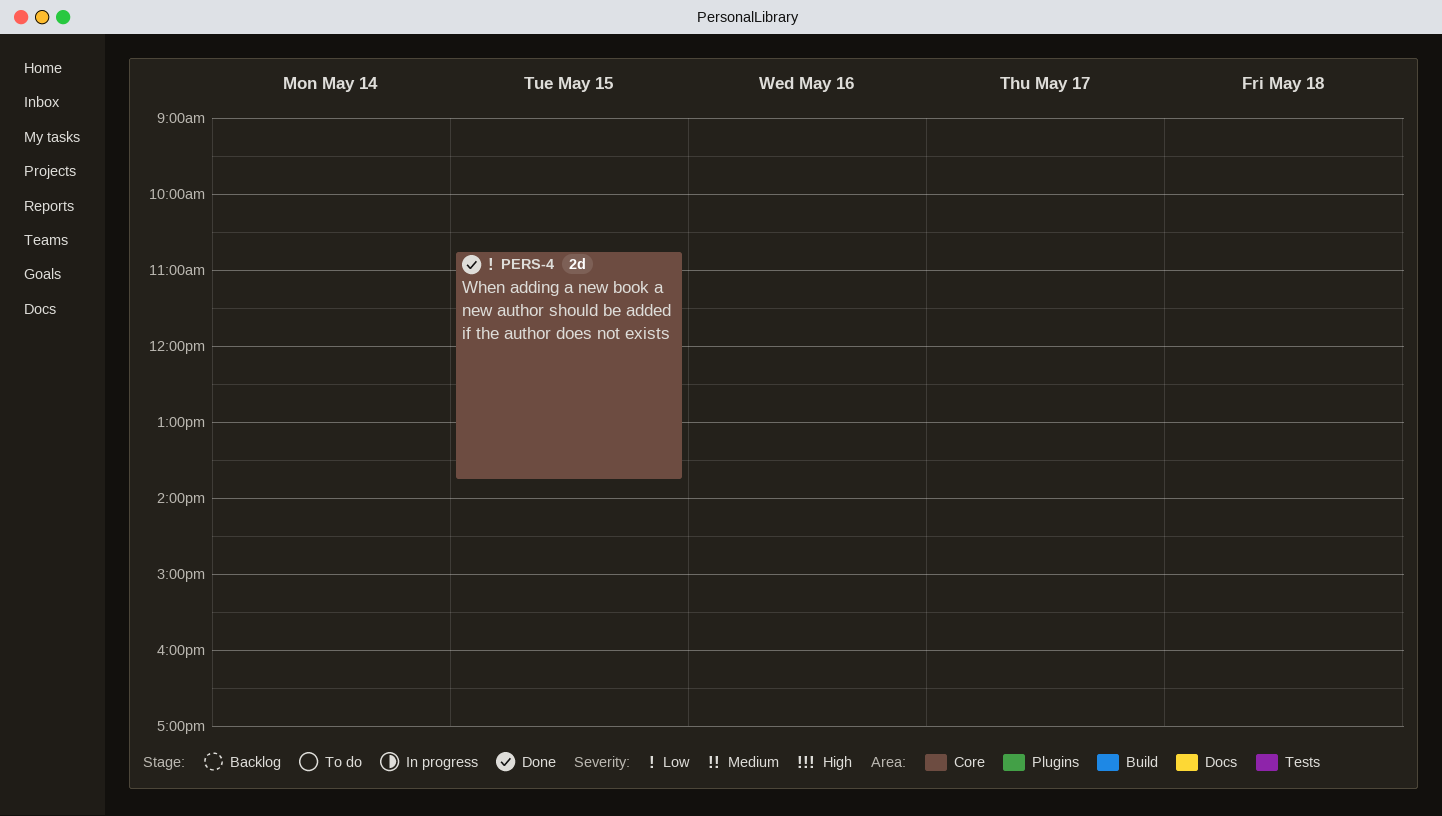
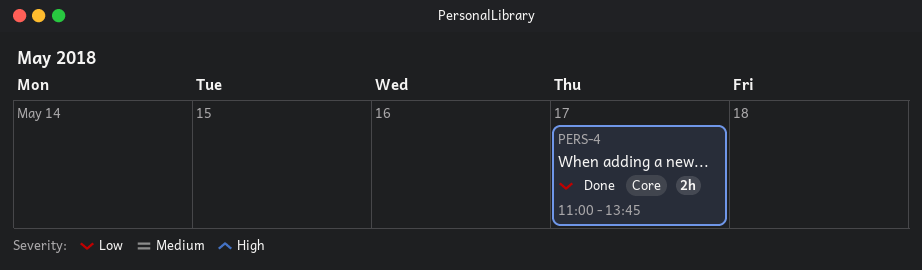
PERS-4, estimate: 2d -> 2h
PERS-4, day: May 15 -> May 17
PERS-4, begins: 10:45 -> 11:00

